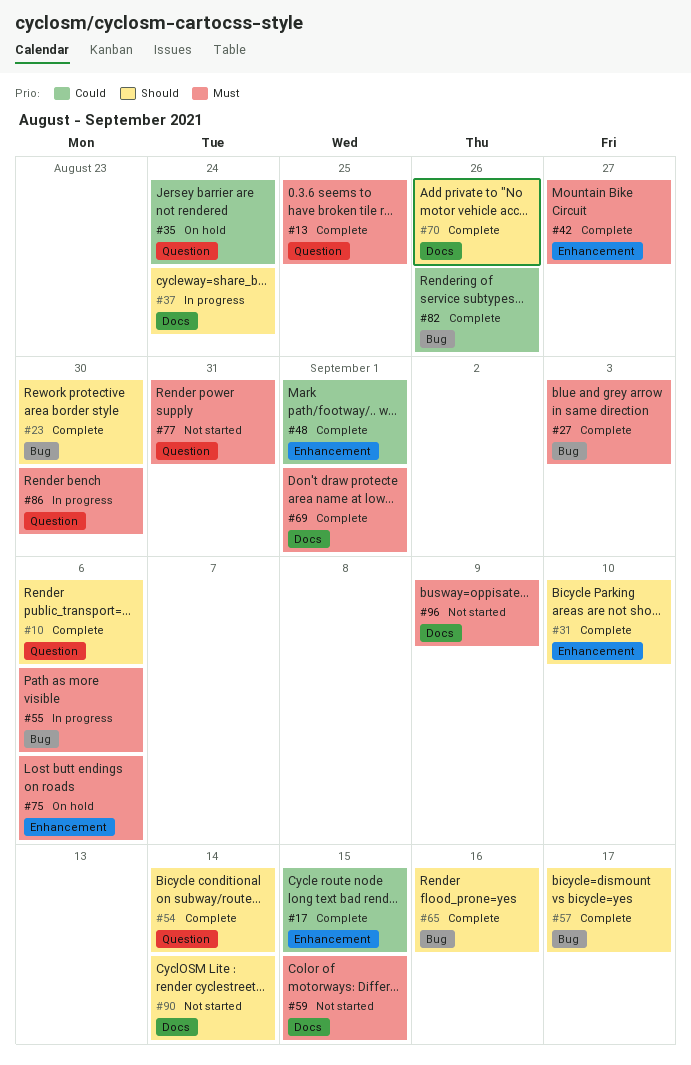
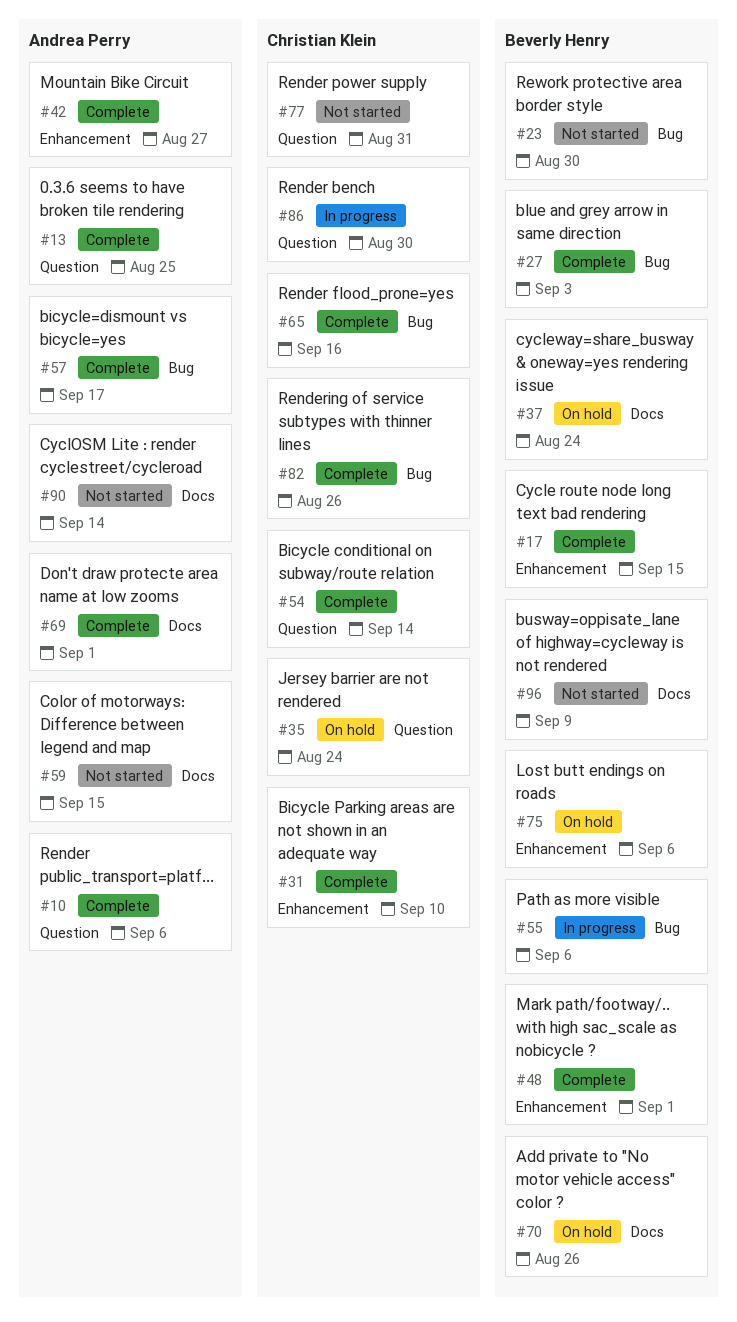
#23, status: Complete -> Not started
#37, status: In progress -> On hold
#70, status: Complete -> On hold

